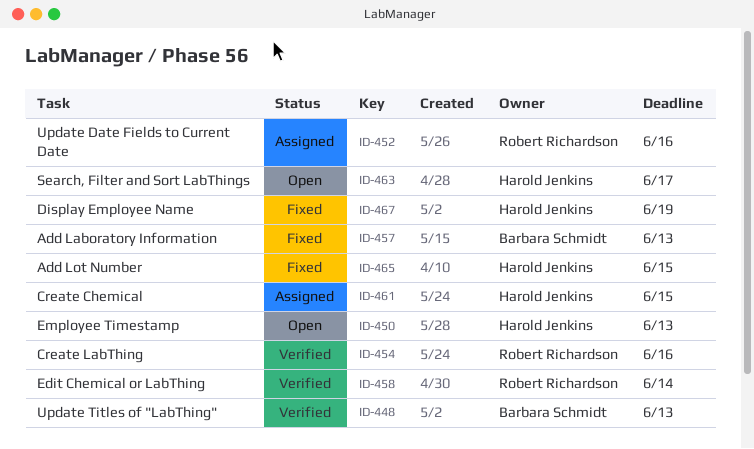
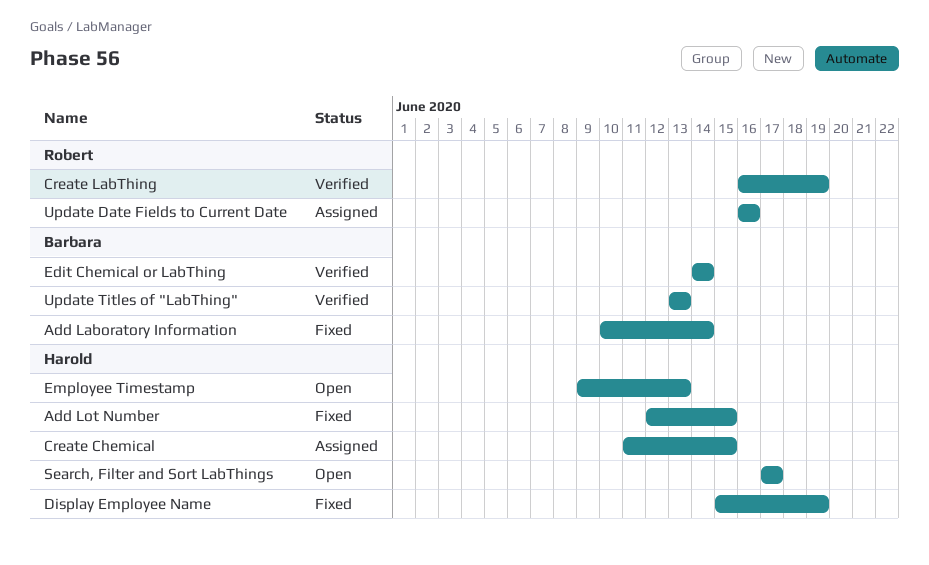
Add Laboratory Information, due: Jun 13 -> Jun 14
Create LabThing, due: Jun 16 -> Jun 19
Edit Chemical or LabThing, owner: Robert Richardson -> Barbara Schmidt

